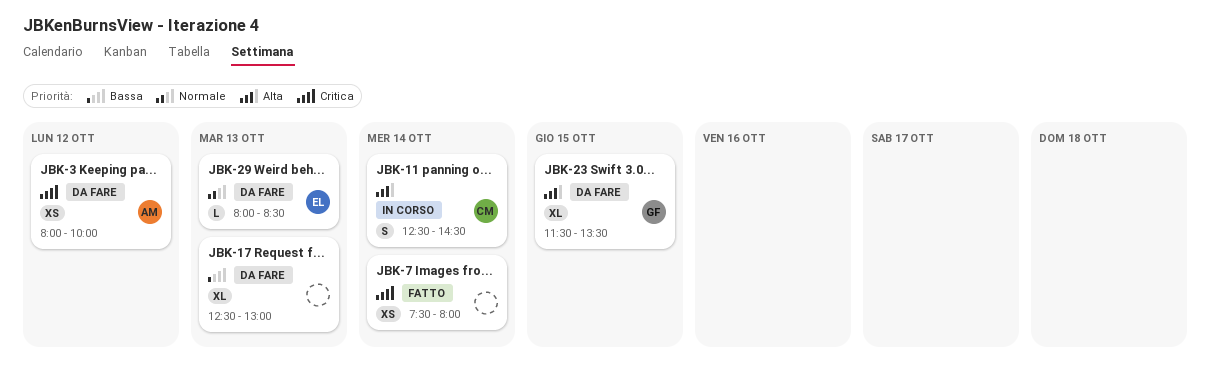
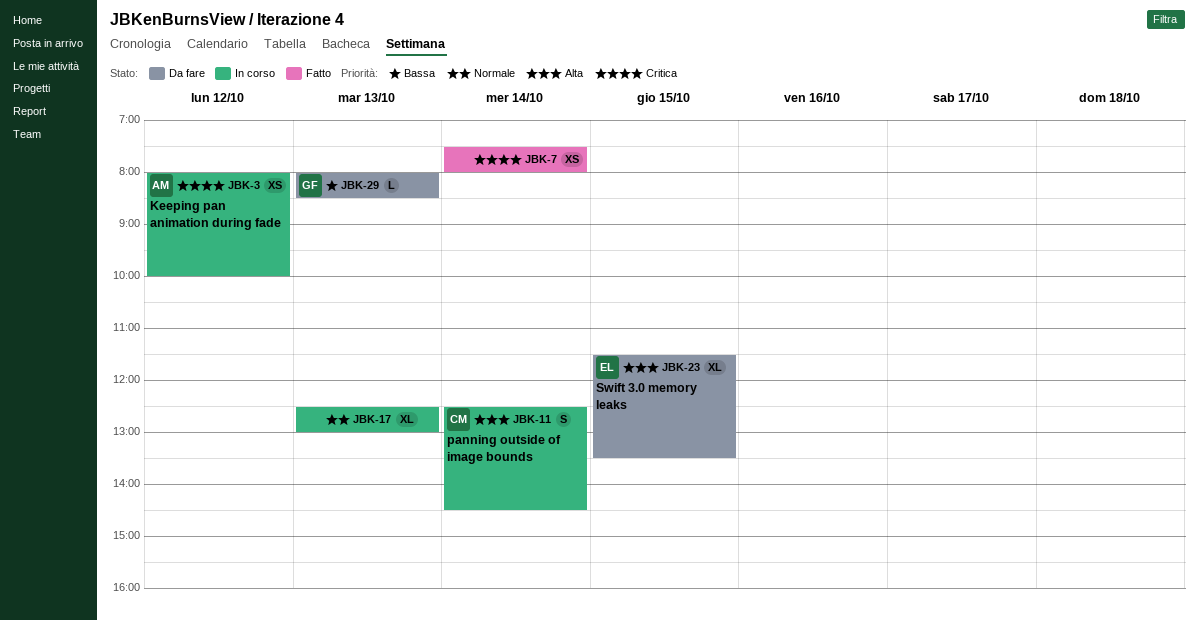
JBK-3, status: Da fare -> In corso
JBK-17, status: Da fare -> In corso
JBK-17, priority: Bassa -> Normale
JBK-23, owner: GF -> EL
JBK-29, owner: EL -> GF
JBK-29, priority: Normale -> Bassa

